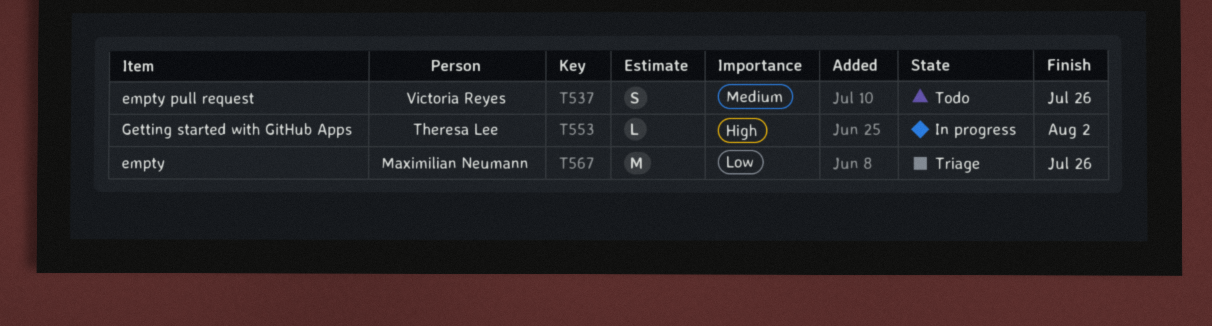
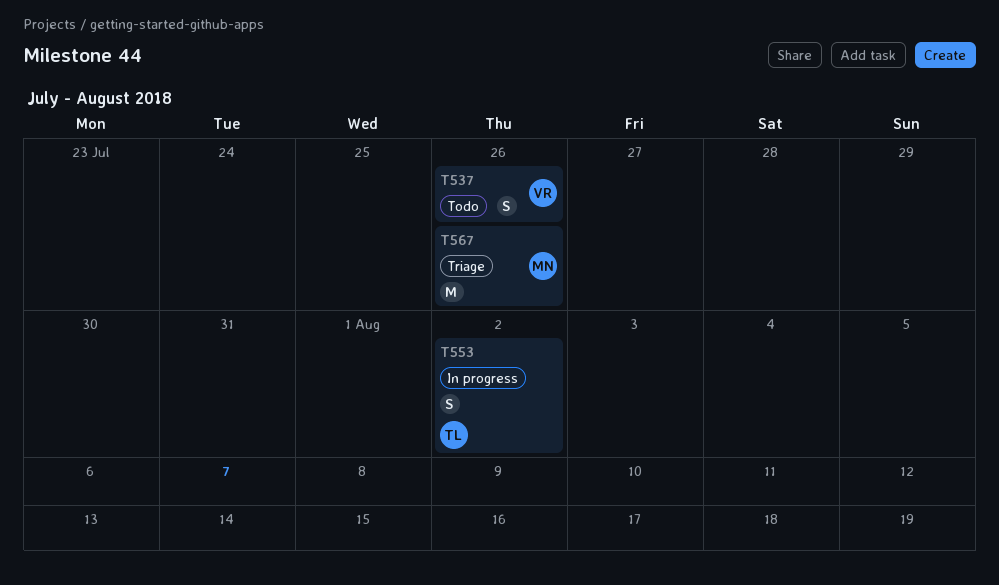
T553, estimate: L -> S

